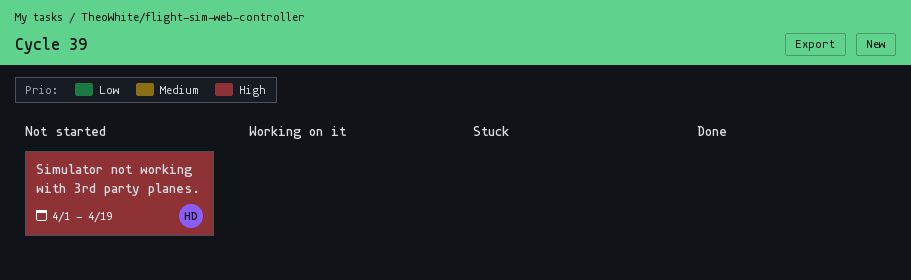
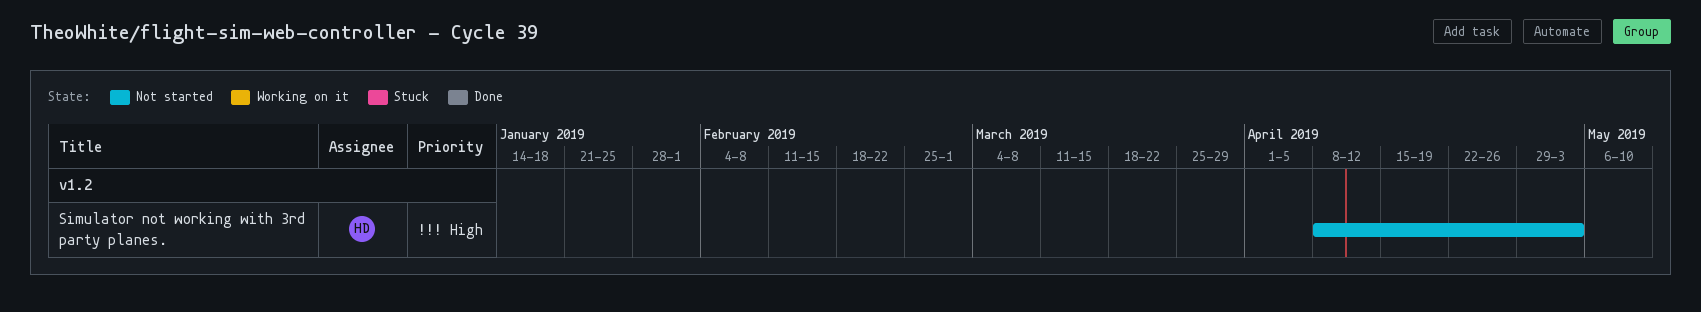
Simulator not working with 3rd party planes., start: Apr 1 -> Apr 8
Simulator not working with 3rd party planes., due: Apr 19 -> May 3

